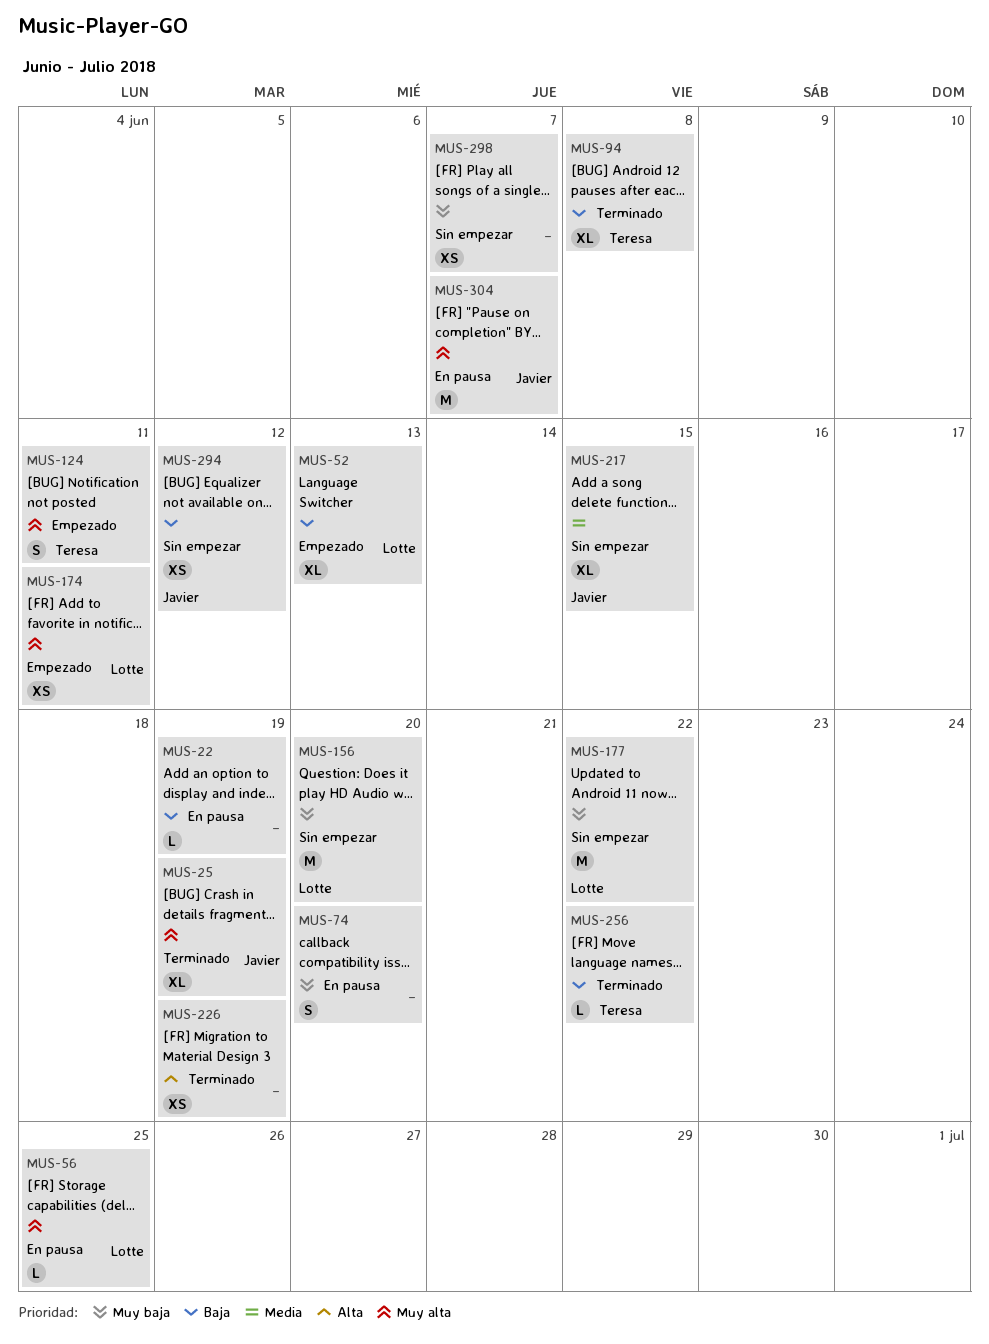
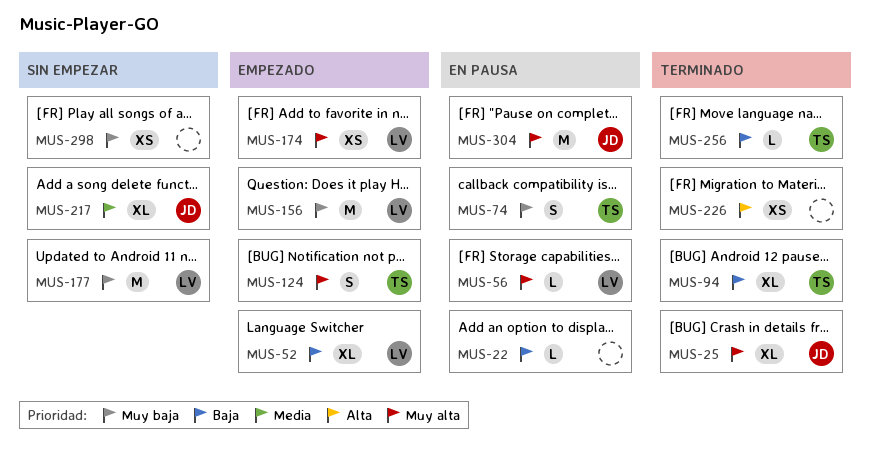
MUS-74, owner: none -> Teresa
MUS-156, status: Sin empezar -> Empezado
MUS-294: present -> none

